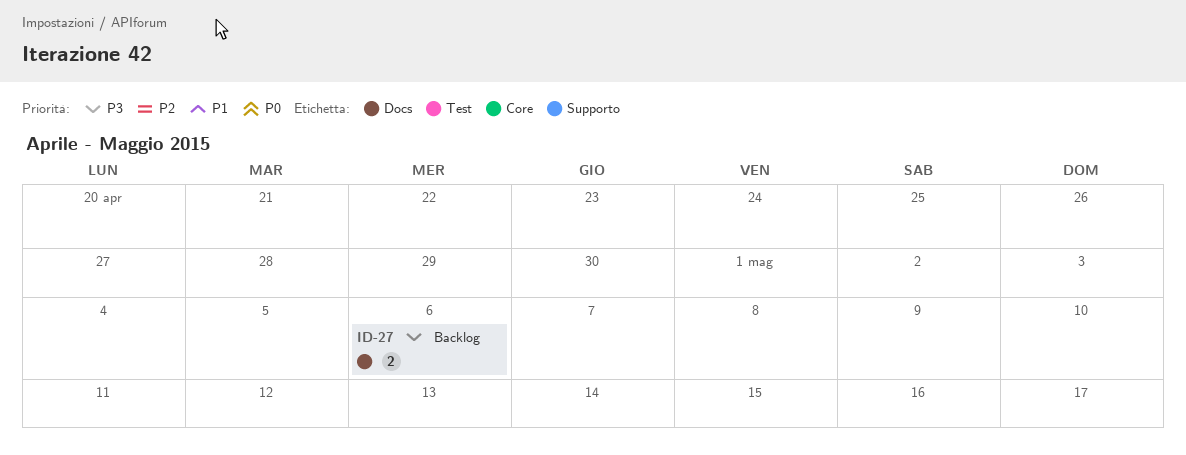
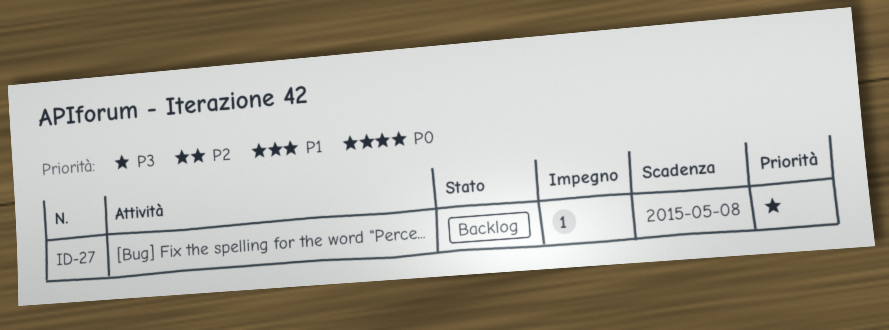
ID-27, estimate: 2 -> 1
ID-27, due: May 6 -> May 8

